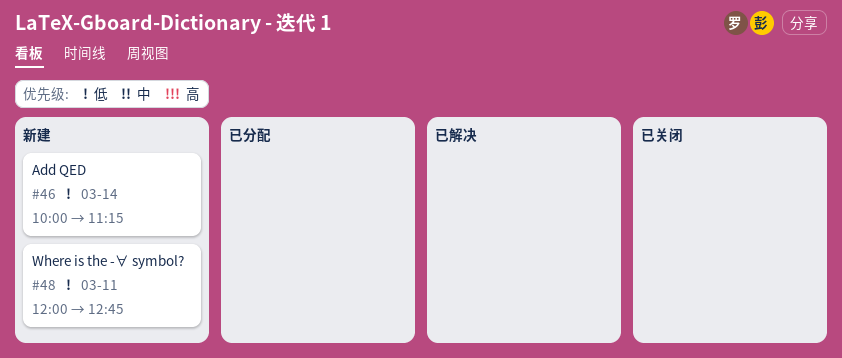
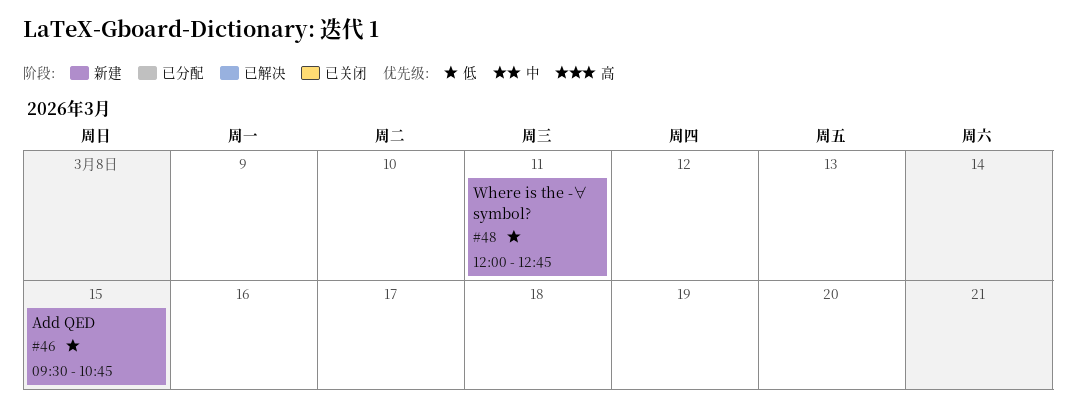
#46, day: Mar 14 -> Mar 15
#46, begins: 10:00 -> 09:30
#46, ends: 11:15 -> 10:45

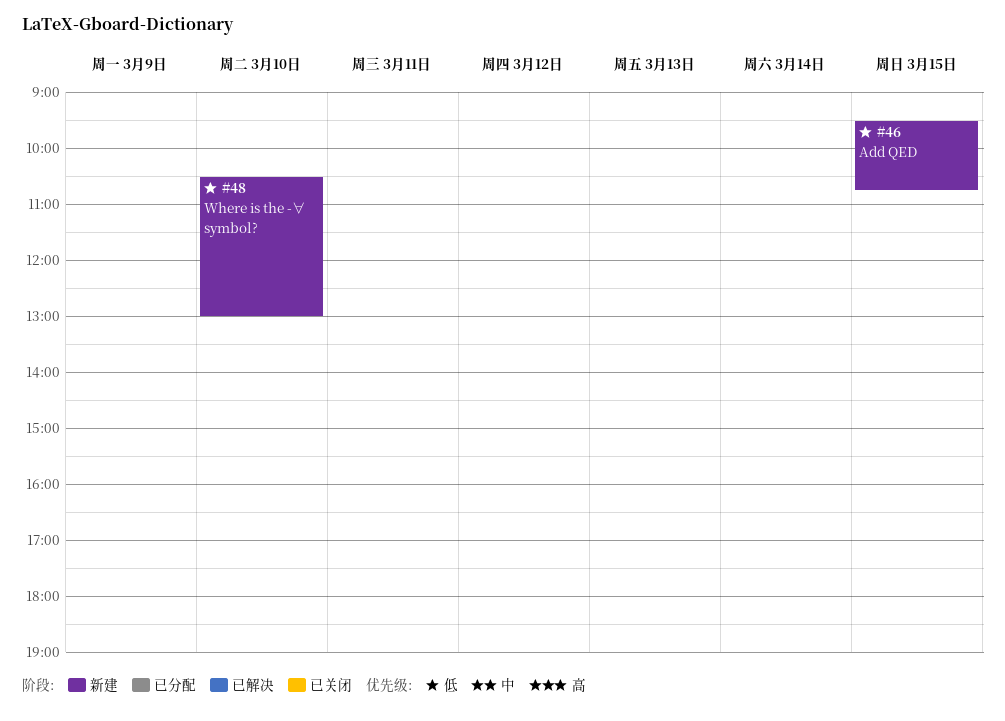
#48, day: Mar 11 -> Mar 10
#48, begins: 12:00 -> 10:30
#48, ends: 12:45 -> 13:00

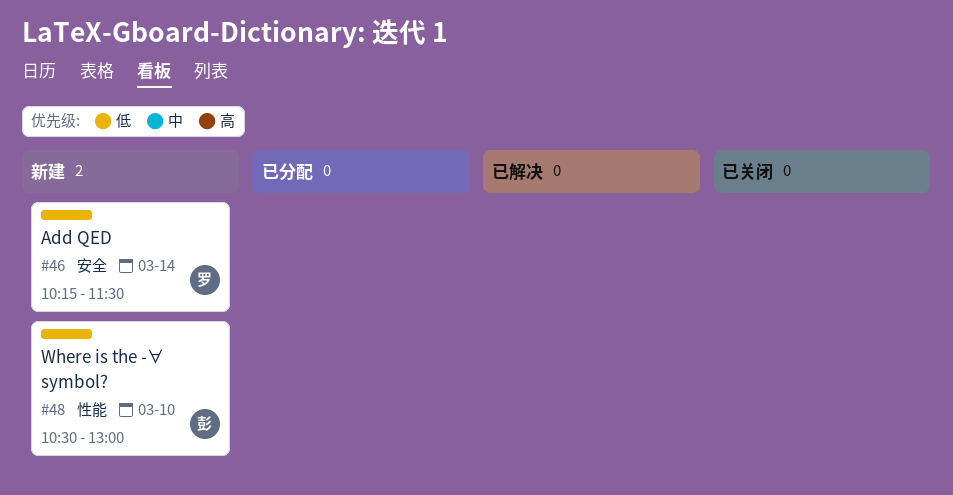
#46, day: Mar 15 -> Mar 14
#46, begins: 09:30 -> 10:15
#46, ends: 10:45 -> 11:30

